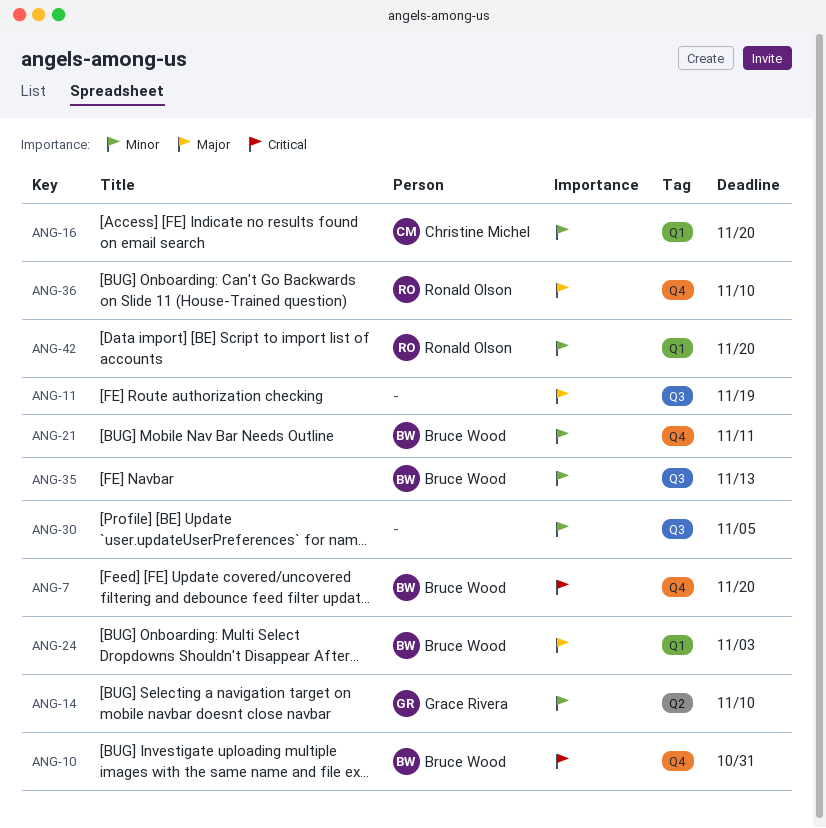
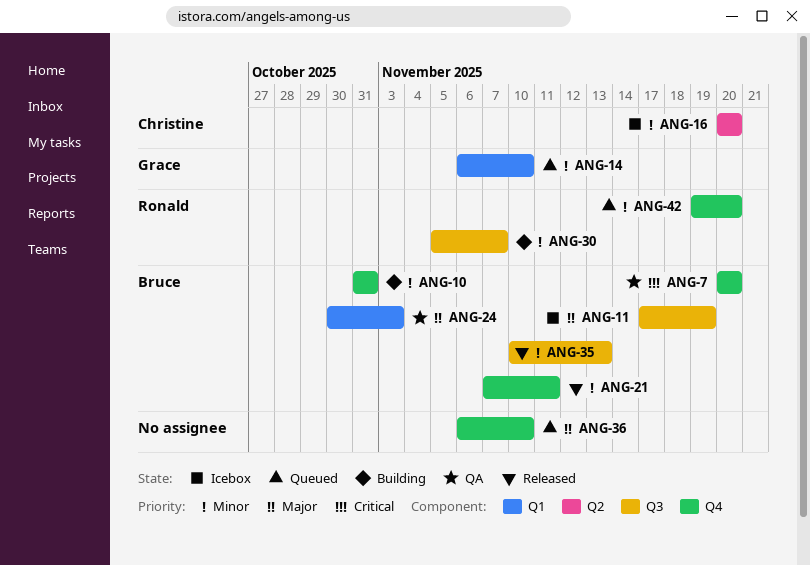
ANG-10, priority: Critical -> Minor
ANG-11, owner: none -> Bruce Wood
ANG-14, label: Q2 -> Q1
ANG-16, label: Q1 -> Q2
ANG-30, owner: none -> Ronald Olson
ANG-30, due: Nov 5 -> Nov 7
ANG-36, owner: Ronald Olson -> none
ANG-42, label: Q1 -> Q4

